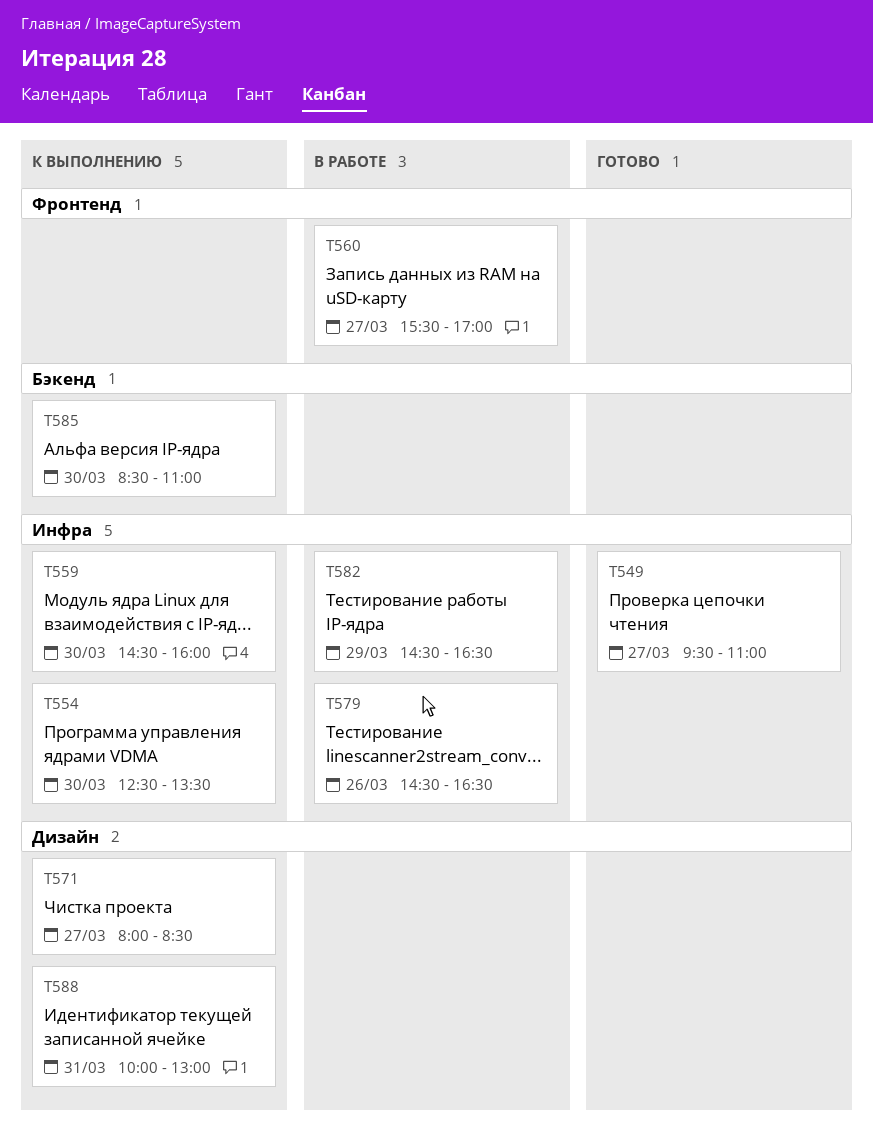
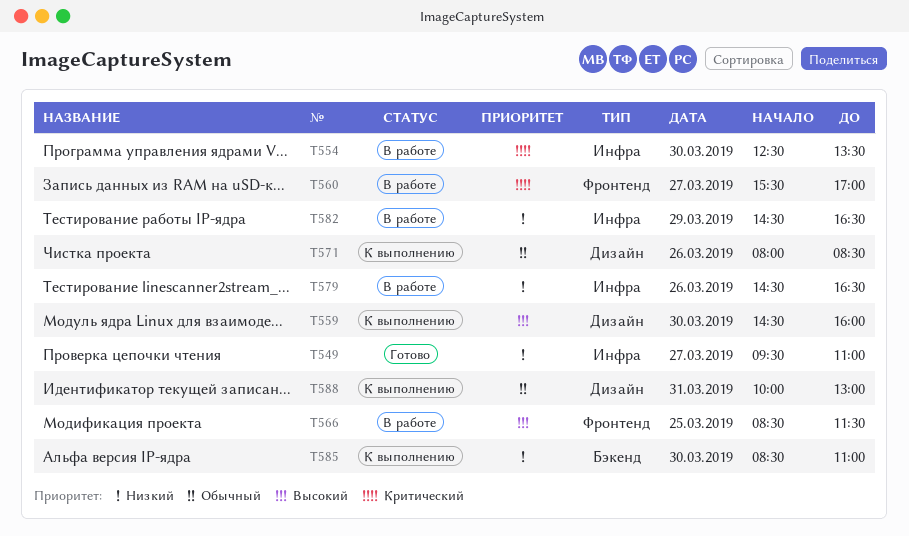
T554, status: К выполнению -> В работе
T559, label: Инфра -> Дизайн
T566: none -> present
T571, day: Mar 27 -> Mar 26

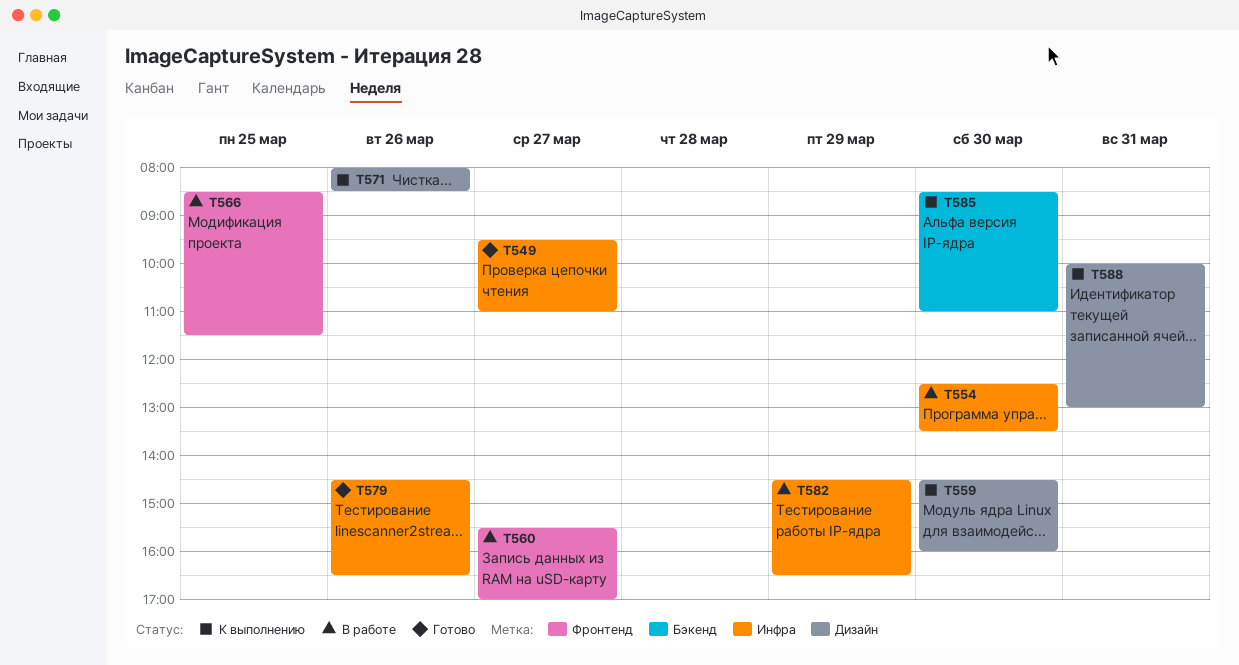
T579, status: В работе -> Готово

